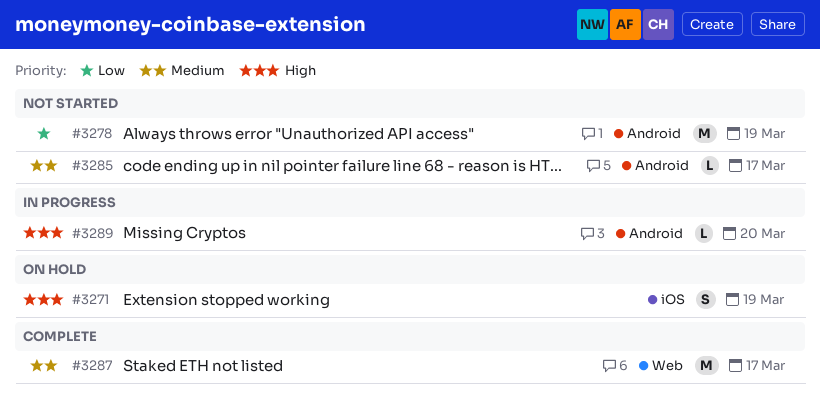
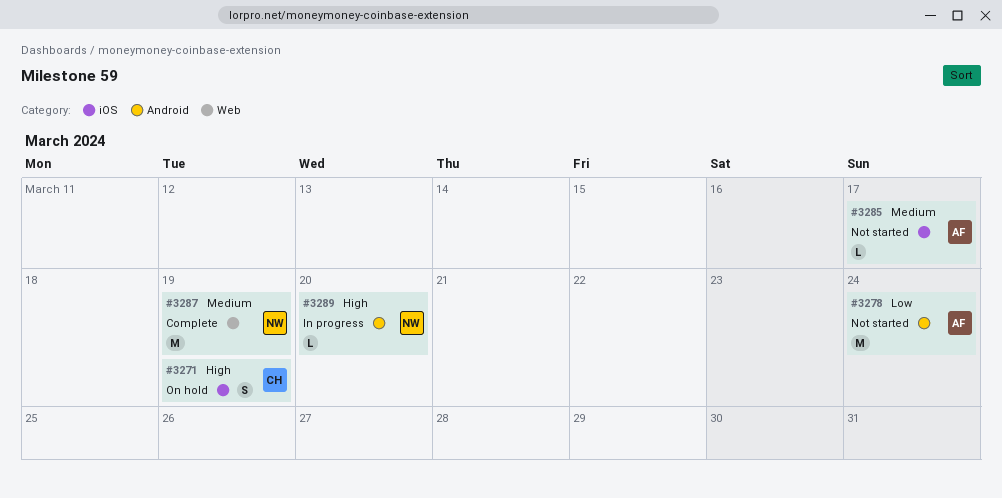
#3278, due: Mar 19 -> Mar 24
#3285, label: Android -> iOS
#3287, due: Mar 17 -> Mar 19

